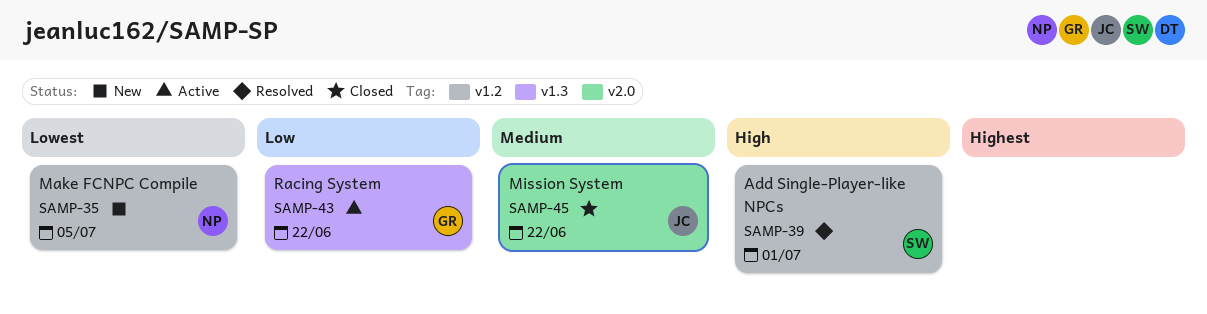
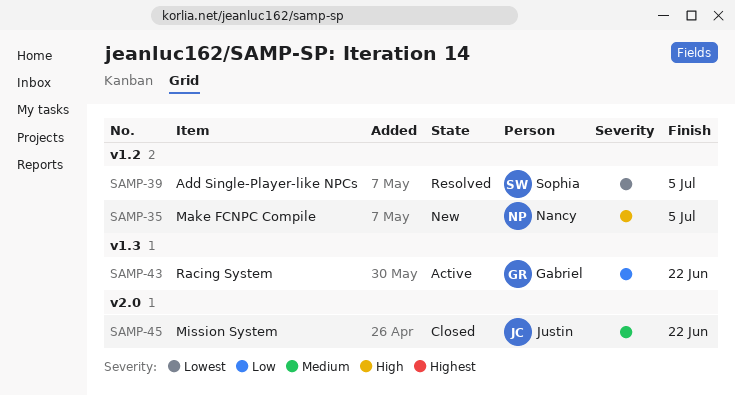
SAMP-35, priority: Lowest -> High
SAMP-39, priority: High -> Lowest
SAMP-39, due: Jul 1 -> Jul 5

